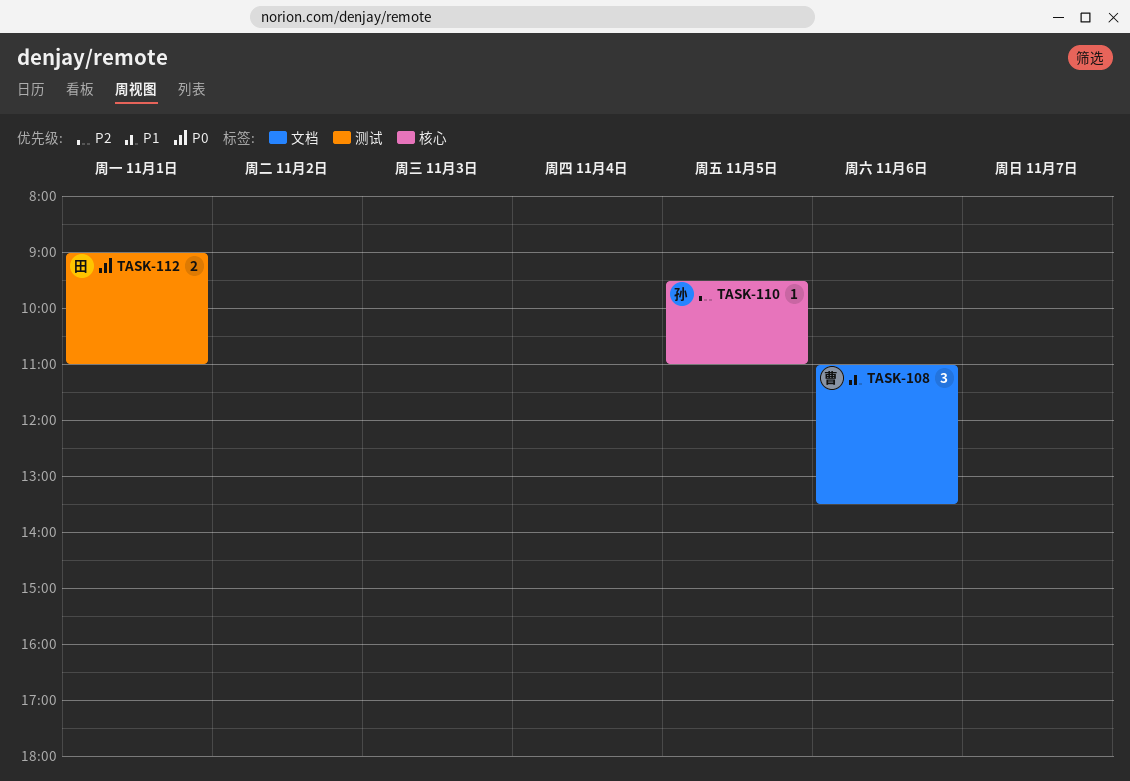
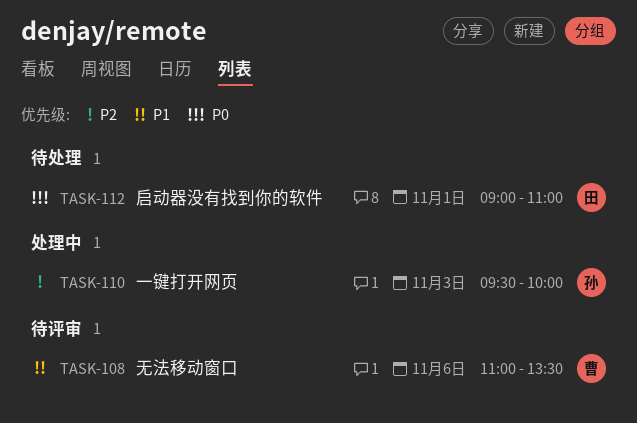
TASK-110, day: Nov 5 -> Nov 3
TASK-110, ends: 11:00 -> 10:00

